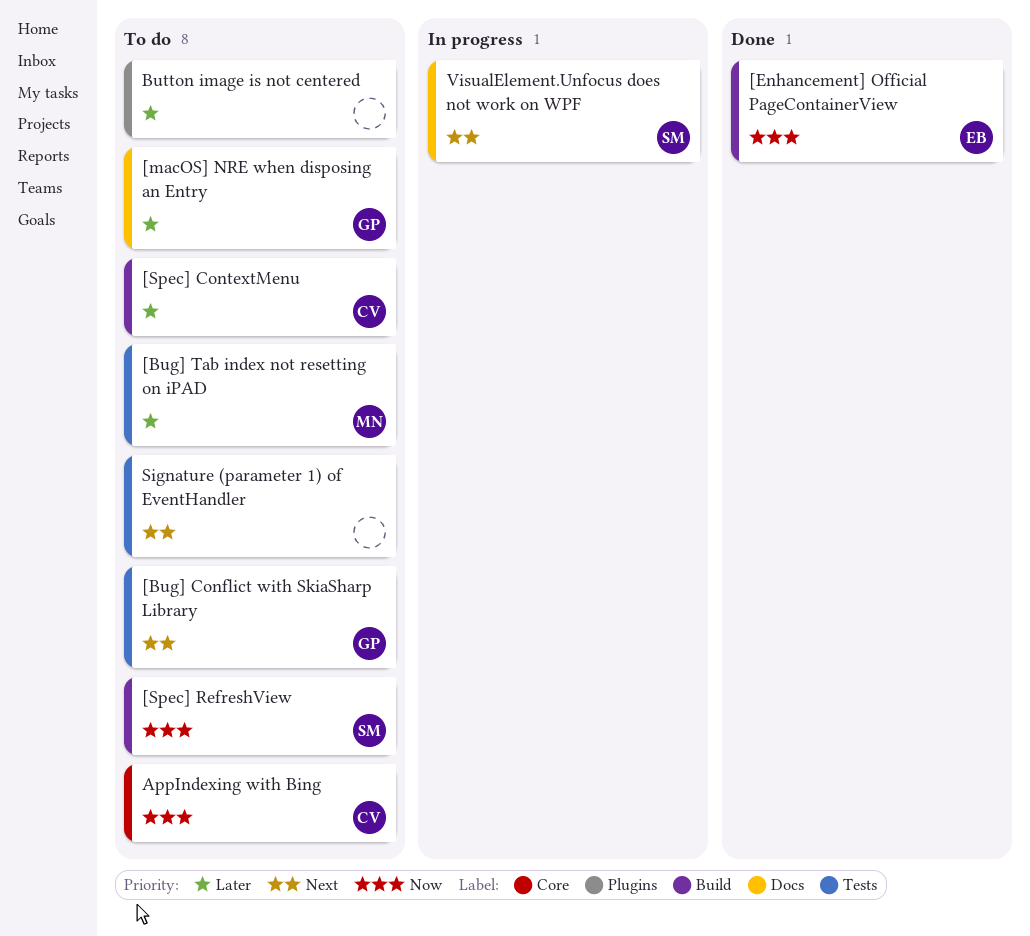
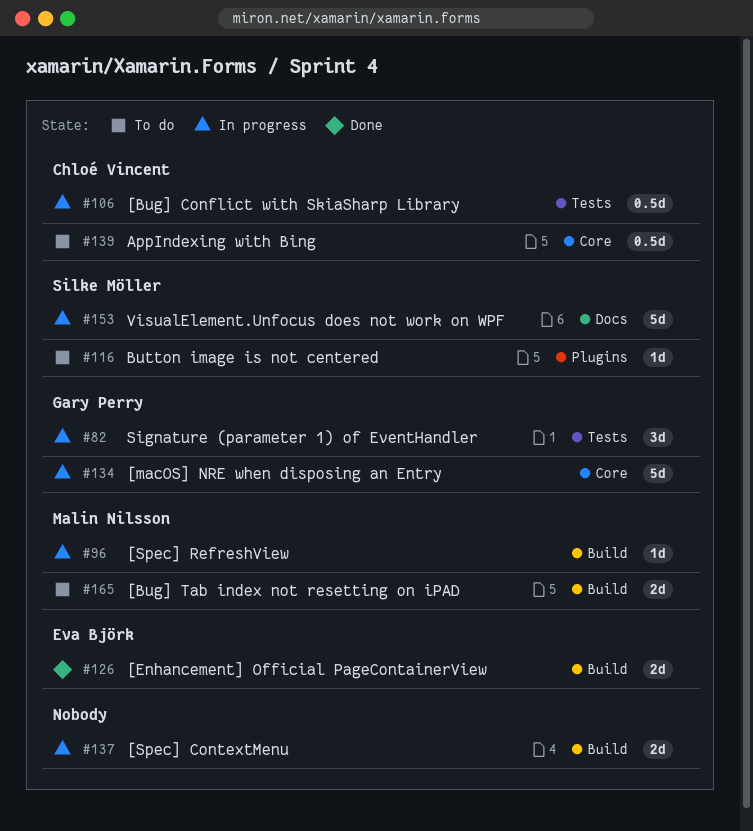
[Bug] Conflict with SkiaSharp Library, status: To do -> In progress
[Bug] Conflict with SkiaSharp Library, owner: Gary Perry -> Chloé Vincent
[Bug] Tab index not resetting on iPAD, label: Tests -> Build
[macOS] NRE when disposing an Entry, status: To do -> In progress
[macOS] NRE when disposing an Entry, label: Docs -> Core
[Spec] ContextMenu, status: To do -> In progress
[Spec] ContextMenu, owner: Chloé Vincent -> none
[Spec] RefreshView, status: To do -> In progress
[Spec] RefreshView, owner: Silke Möller -> Malin Nilsson
Button image is not centered, owner: none -> Silke Möller
Signature (parameter 1) of EventHandler, status: To do -> In progress
Signature (parameter 1) of EventHandler, owner: none -> Gary Perry

